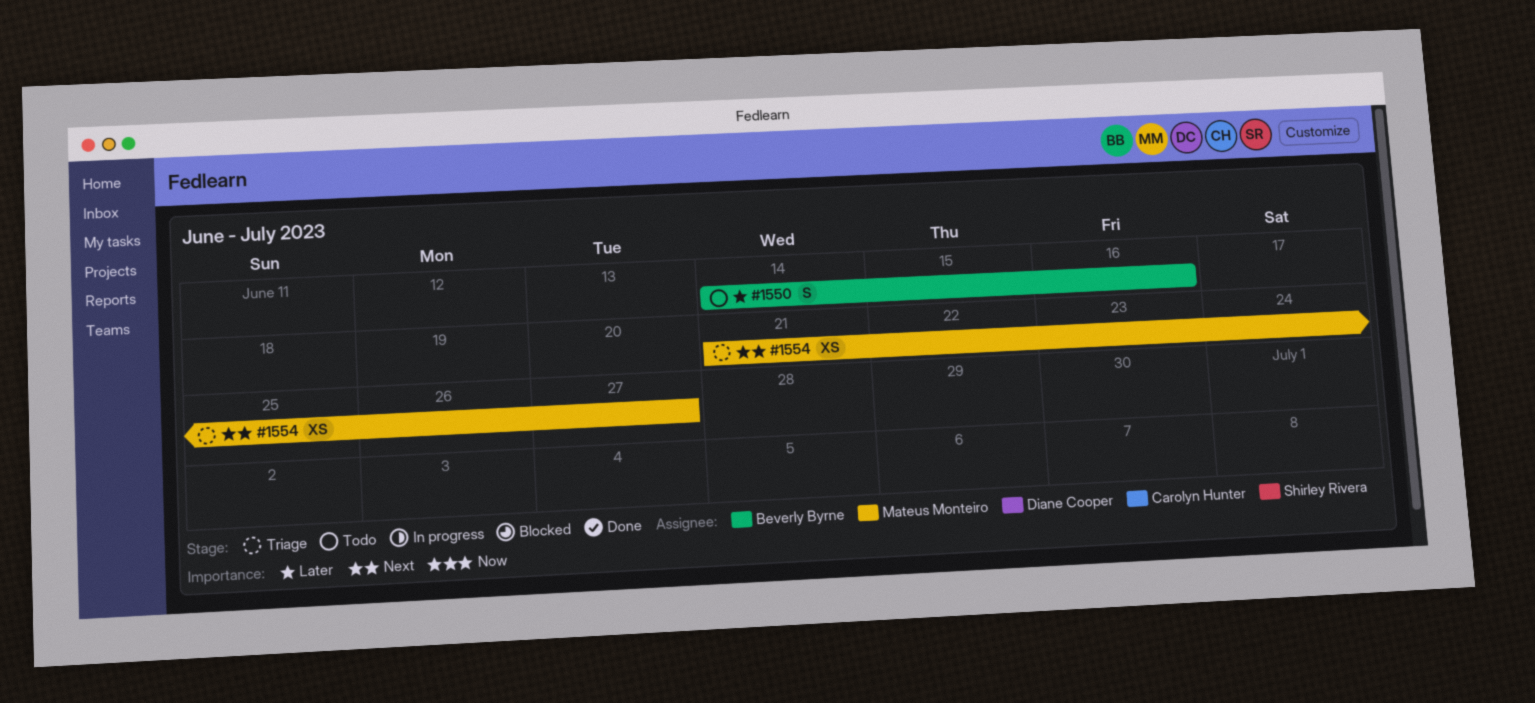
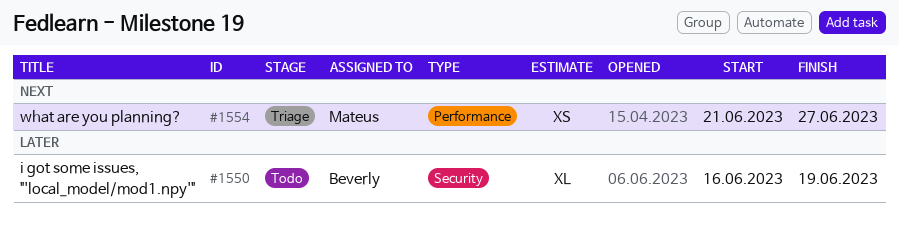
#1550, estimate: S -> XL
#1550, start: Jun 14 -> Jun 16
#1550, due: Jun 16 -> Jun 19

